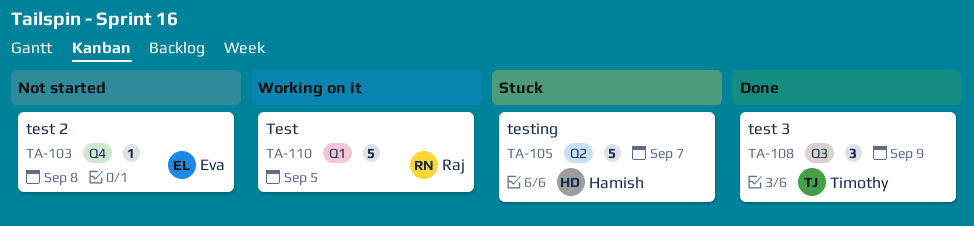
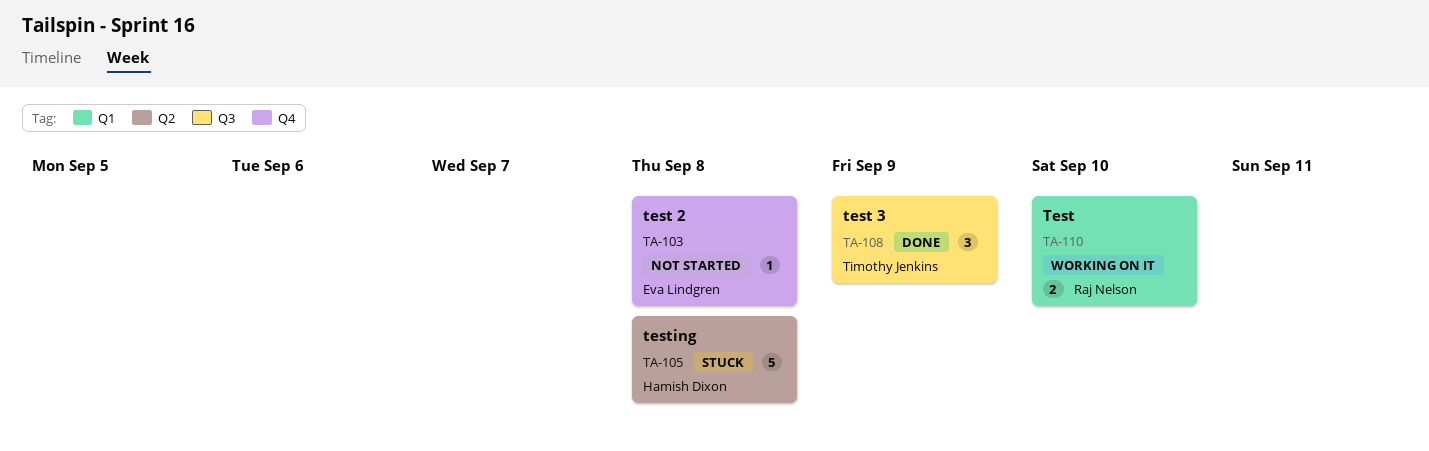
TA-105, due: Sep 7 -> Sep 8
TA-110, estimate: 5 -> 2
TA-110, due: Sep 5 -> Sep 10

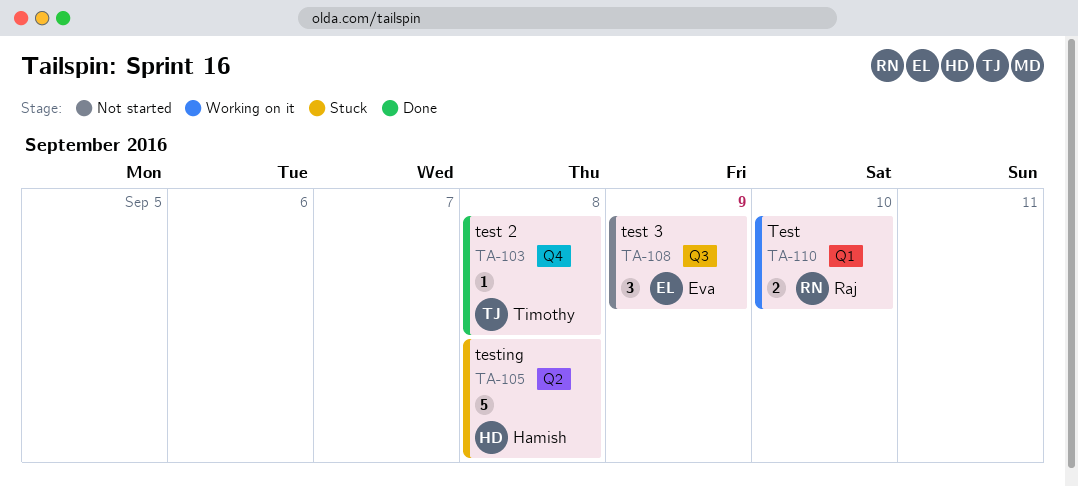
TA-103, status: Not started -> Done
TA-103, owner: Eva Lindgren -> Timothy Jenkins
TA-108, status: Done -> Not started
TA-108, owner: Timothy Jenkins -> Eva Lindgren

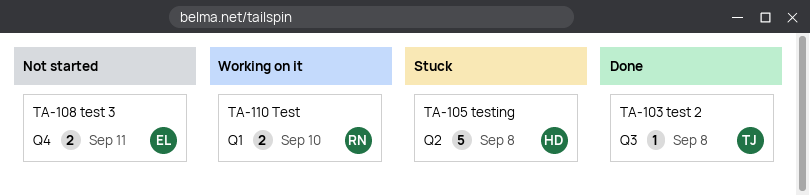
TA-103, label: Q4 -> Q3
TA-108, label: Q3 -> Q4
TA-108, estimate: 3 -> 2
TA-108, due: Sep 9 -> Sep 11

